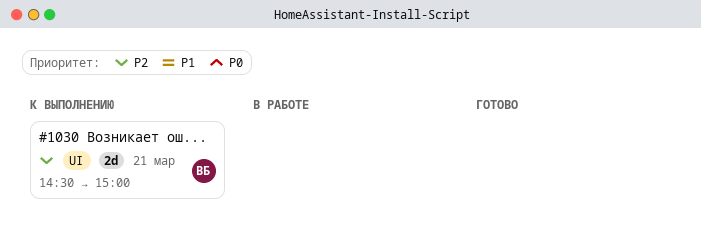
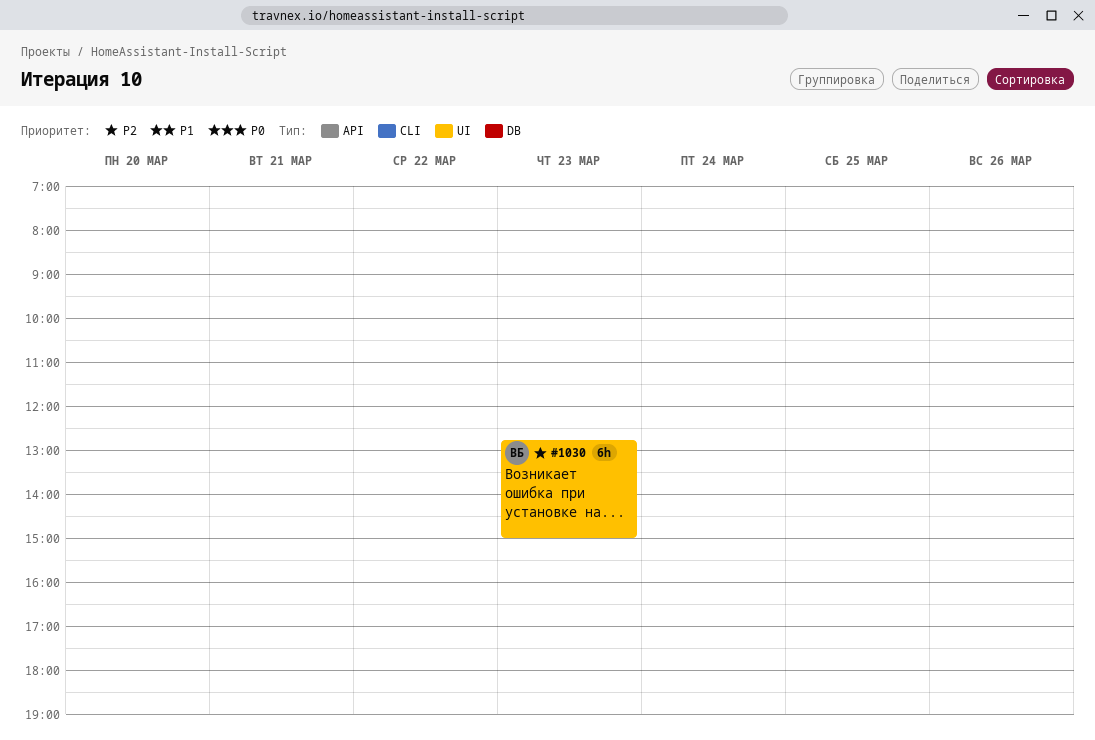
#1030, estimate: 2d -> 6h
#1030, day: Mar 21 -> Mar 23
#1030, begins: 14:30 -> 12:45

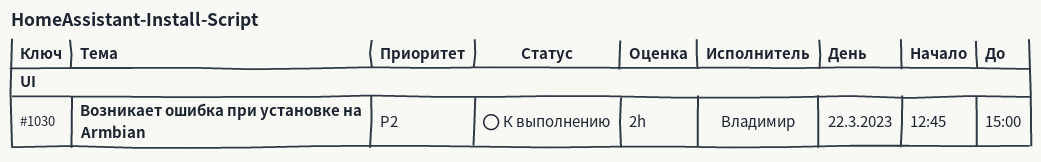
#1030, estimate: 6h -> 2h
#1030, day: Mar 23 -> Mar 22

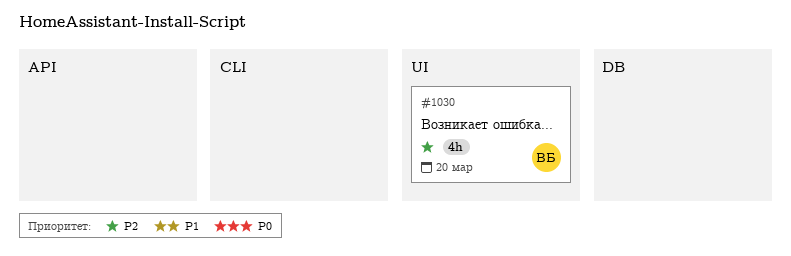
#1030, estimate: 2h -> 4h
#1030, day: Mar 22 -> Mar 20

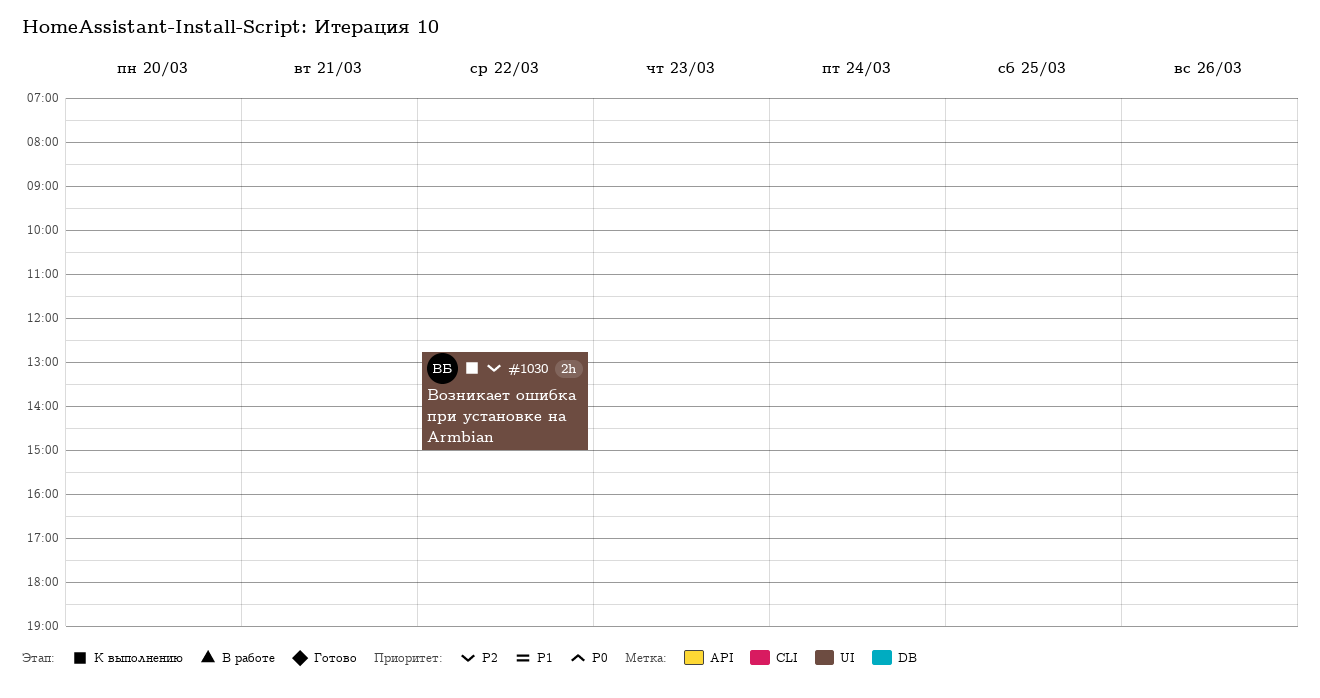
#1030, estimate: 4h -> 2h
#1030, day: Mar 20 -> Mar 22

